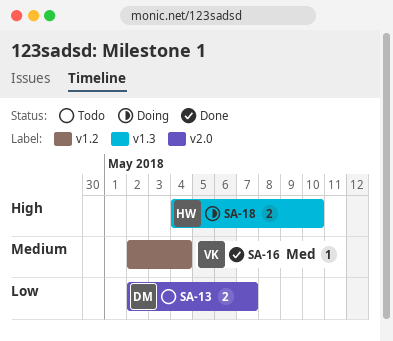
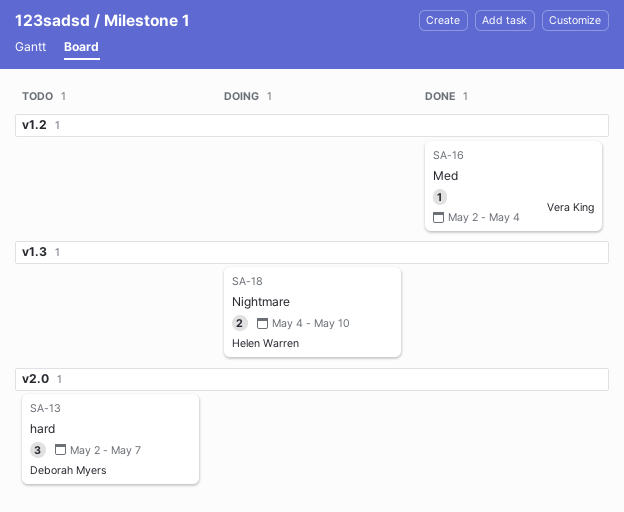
SA-13, estimate: 2 -> 3

